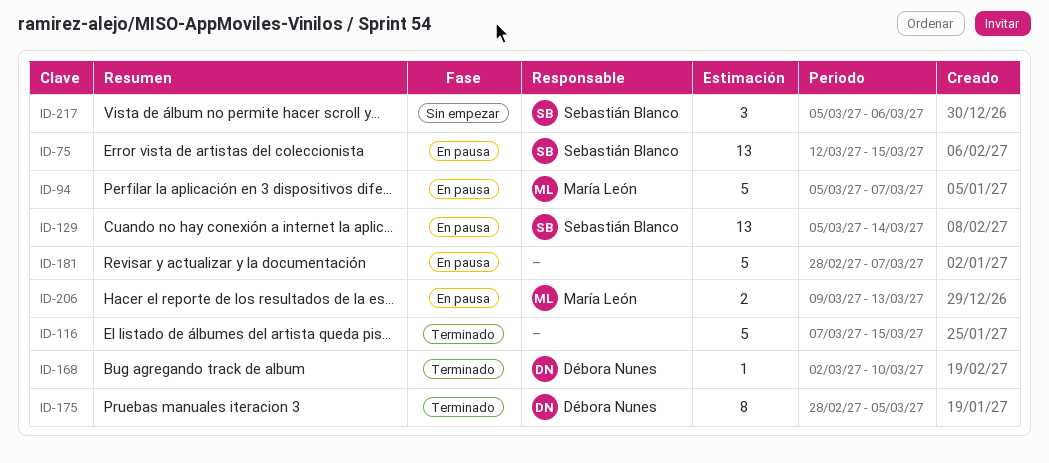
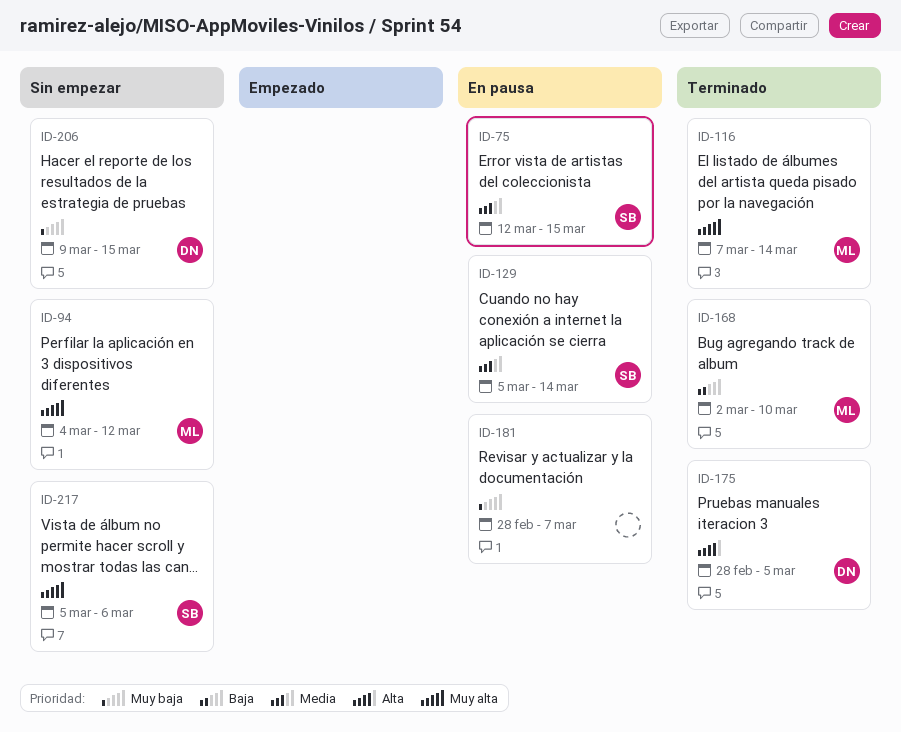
ID-94, status: En pausa -> Sin empezar
ID-94, start: Mar 5 -> Mar 4
ID-94, due: Mar 7 -> Mar 12
ID-116, owner: none -> María León
ID-116, due: Mar 15 -> Mar 14
ID-168, owner: Débora Nunes -> María León
ID-206, status: En pausa -> Sin empezar
ID-206, owner: María León -> Débora Nunes
ID-206, due: Mar 13 -> Mar 15

